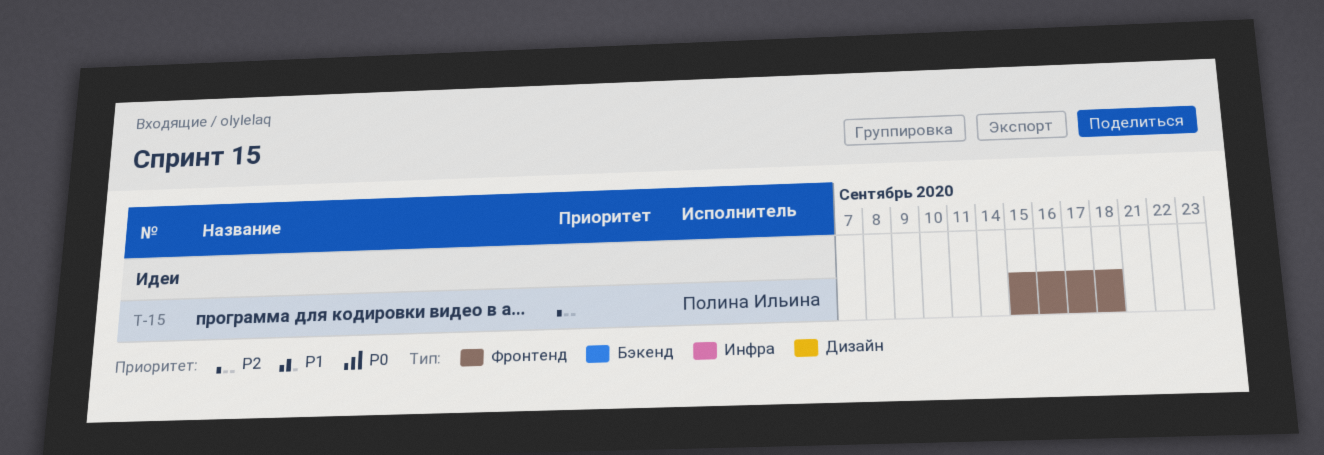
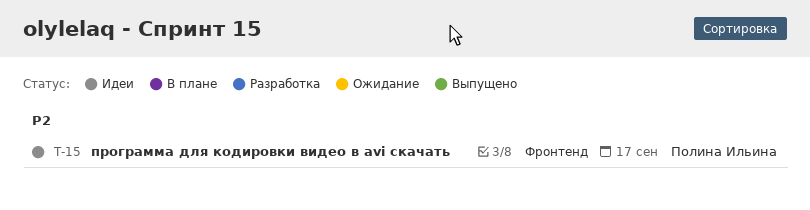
T-15, due: Sep 18 -> Sep 17

